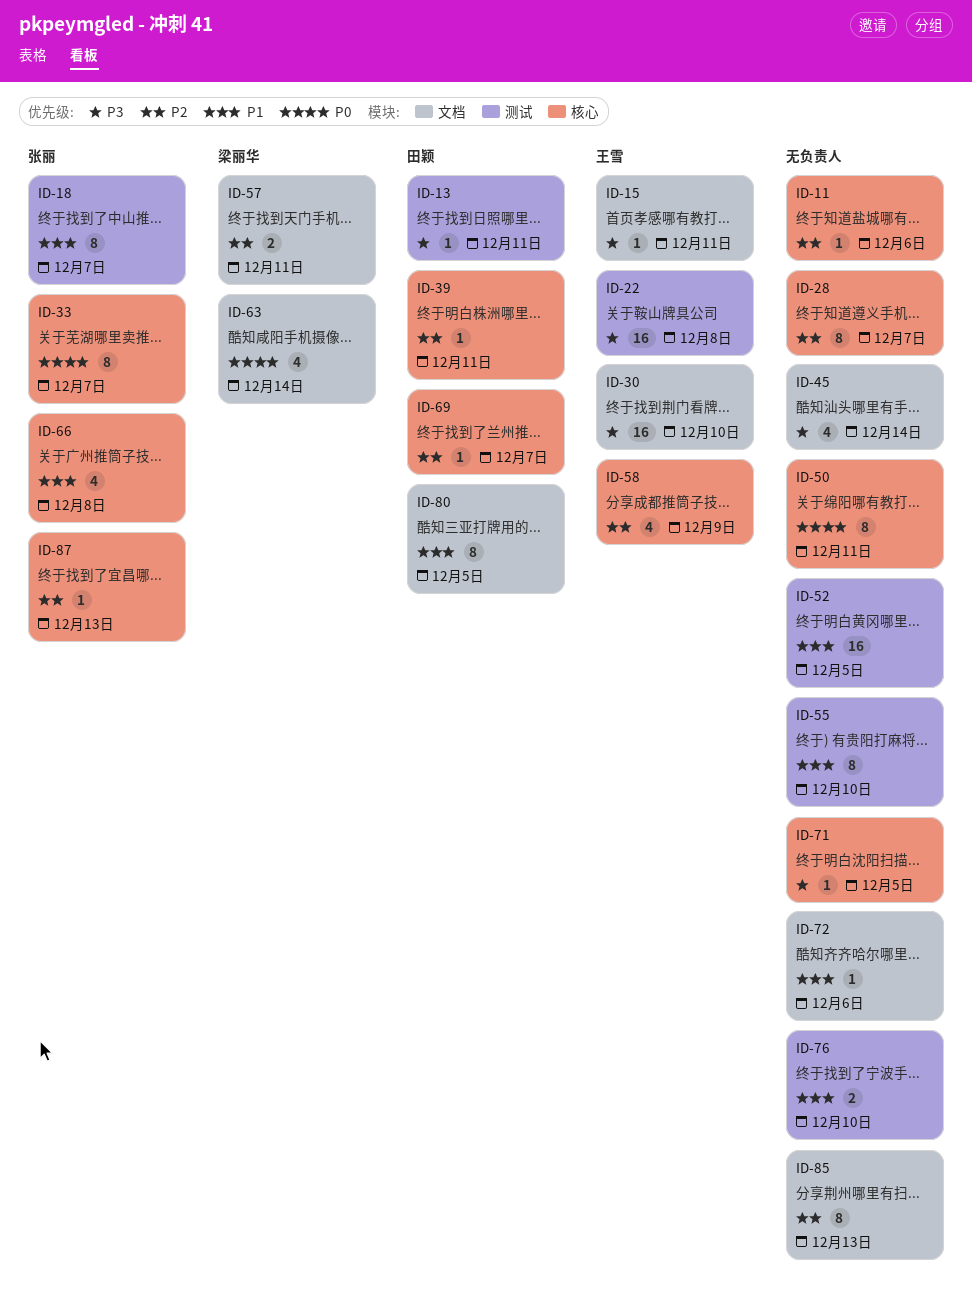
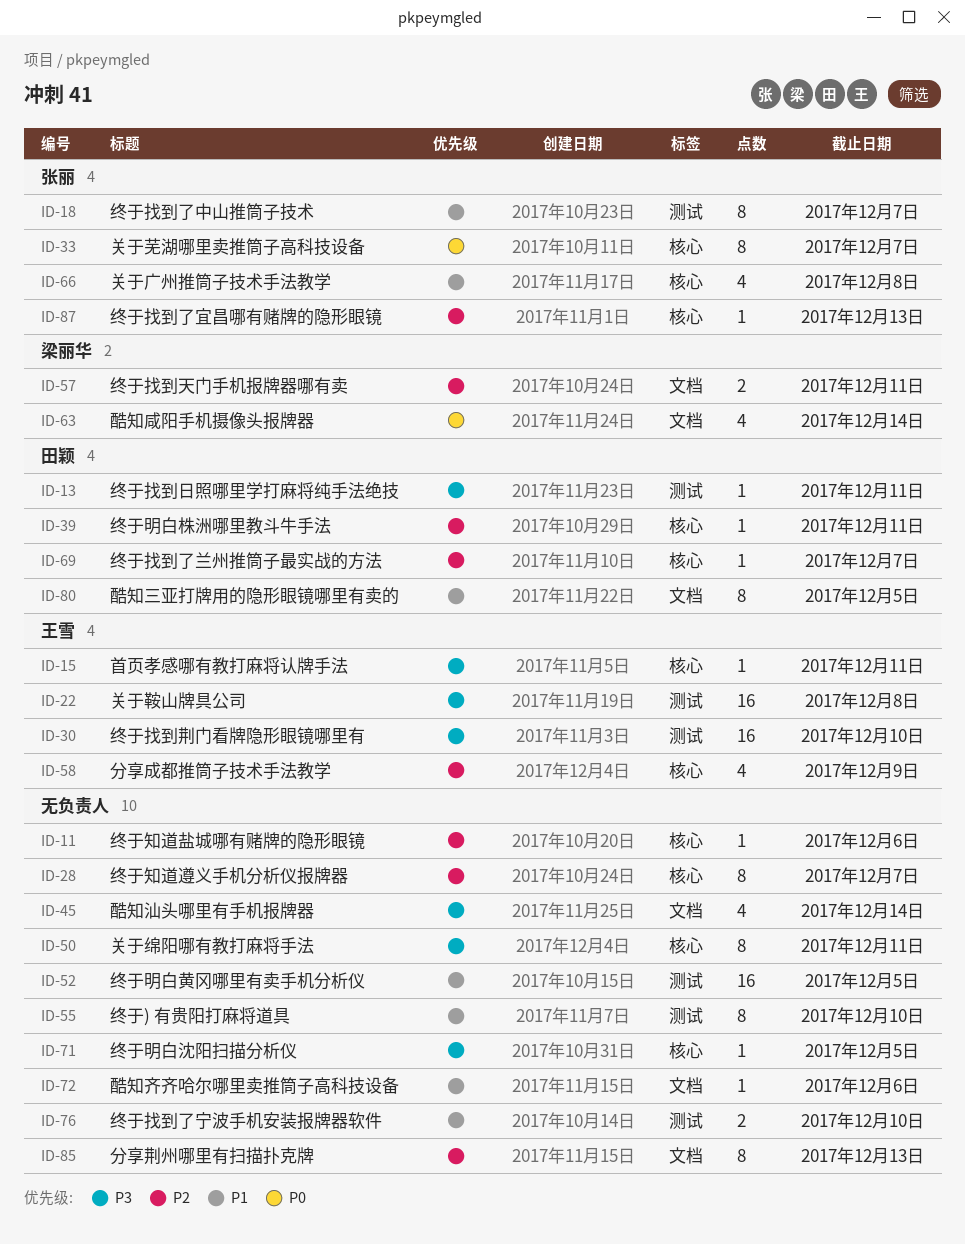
ID-15, label: 文档 -> 核心
ID-30, label: 文档 -> 测试
ID-50, priority: P0 -> P3

